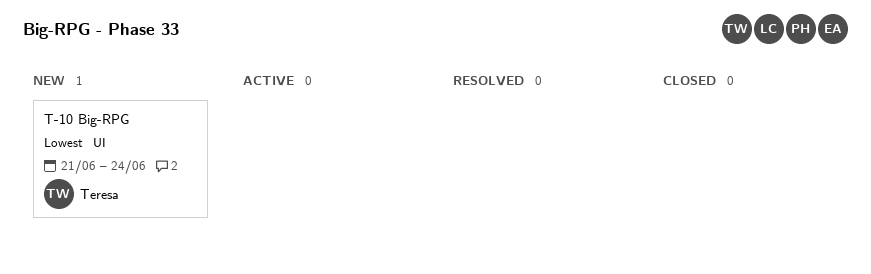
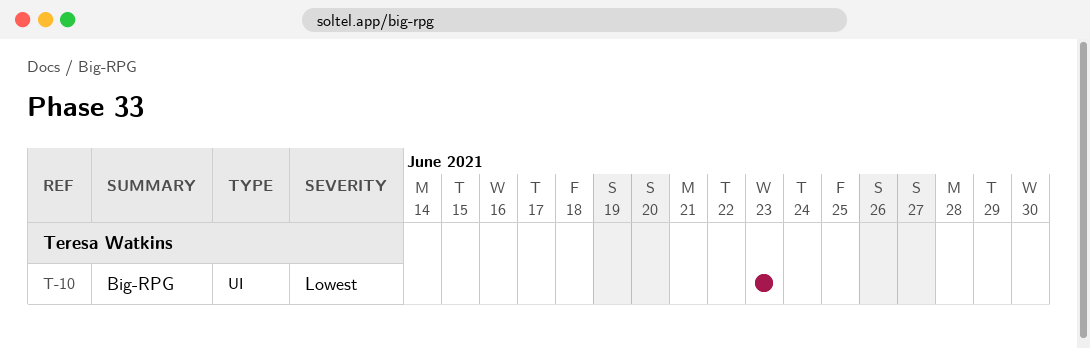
T-10, start: Jun 21 -> Jun 23
T-10, due: Jun 24 -> Jun 23

